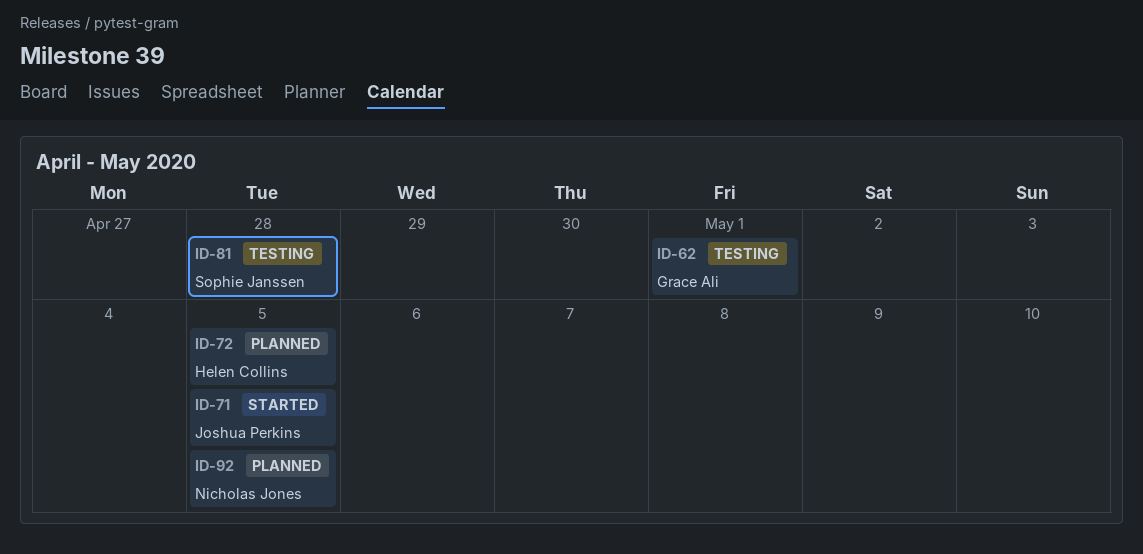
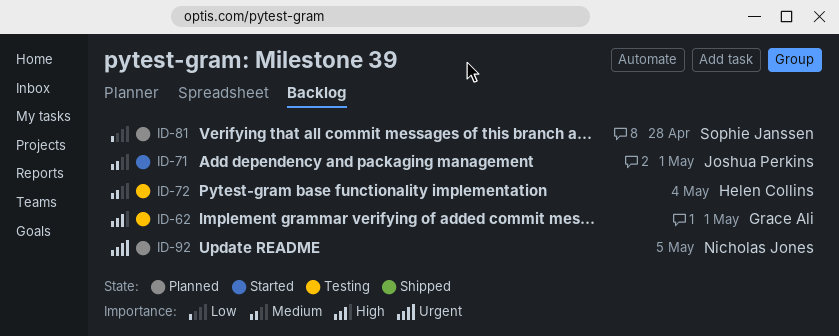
ID-71, due: May 5 -> May 1
ID-72, status: Planned -> Testing
ID-72, due: May 5 -> May 4
ID-81, status: Testing -> Planned

